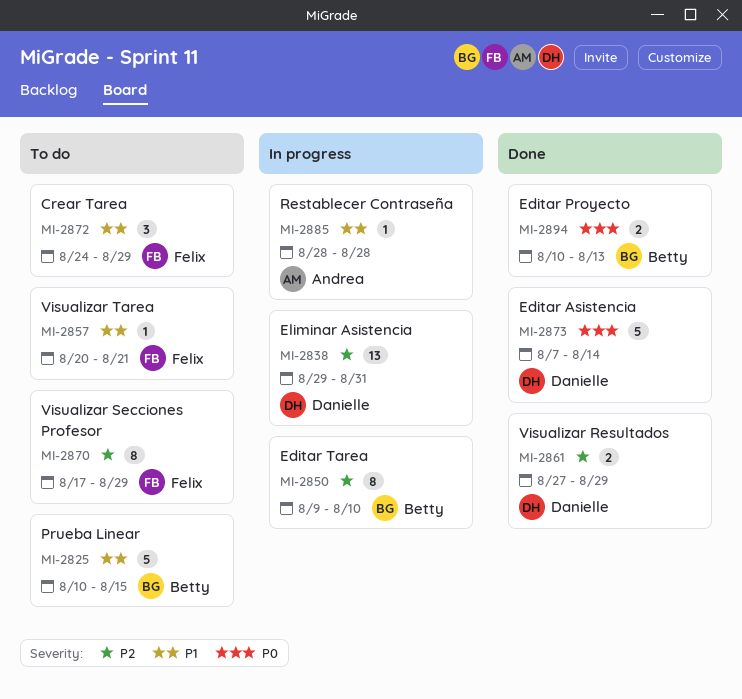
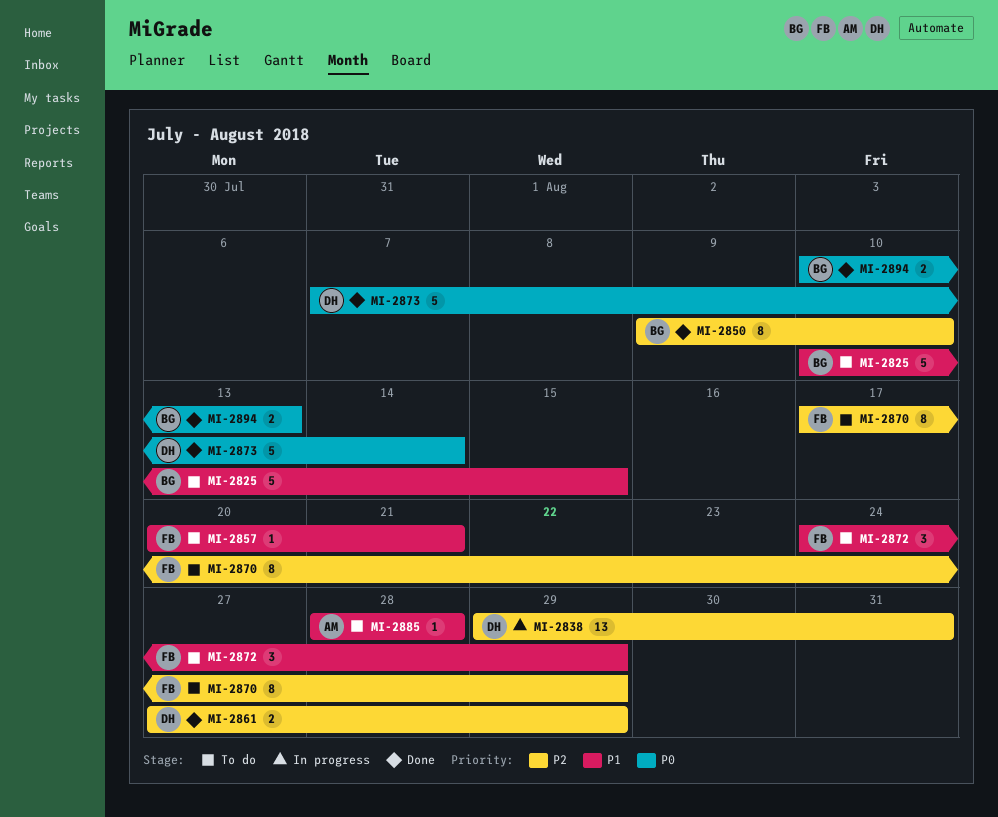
MI-2850, status: In progress -> Done
MI-2885, status: In progress -> To do

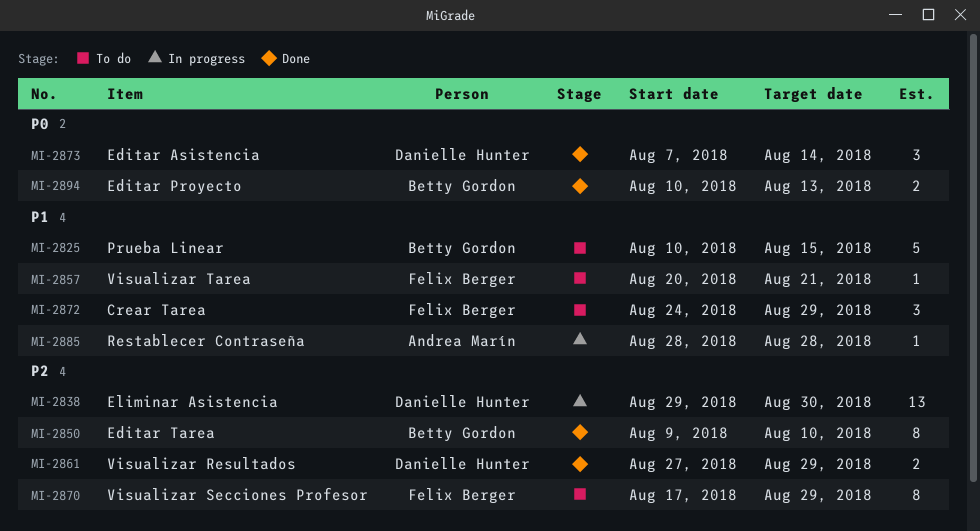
MI-2838, due: Aug 31 -> Aug 30
MI-2873, estimate: 5 -> 3
MI-2885, status: To do -> In progress

